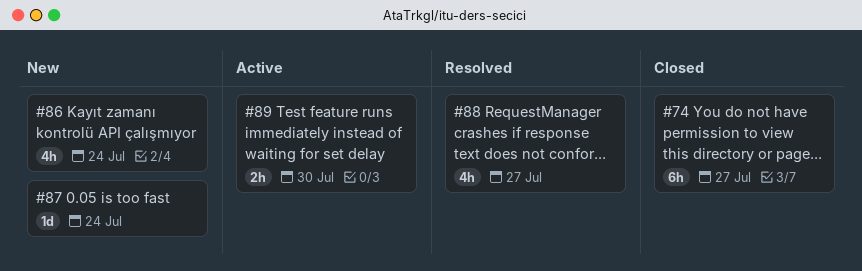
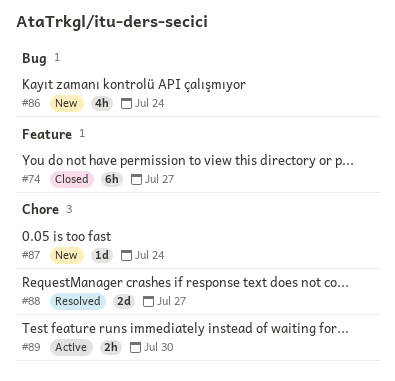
#88, estimate: 4h -> 2d

